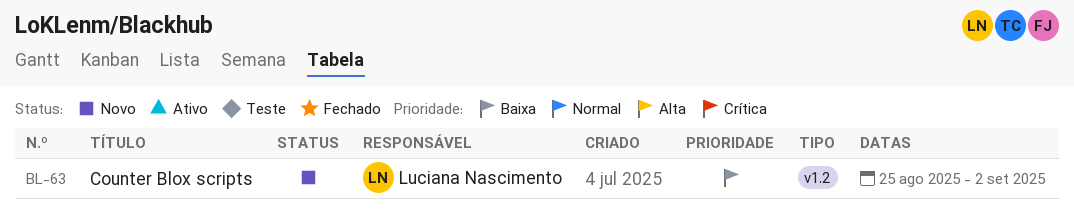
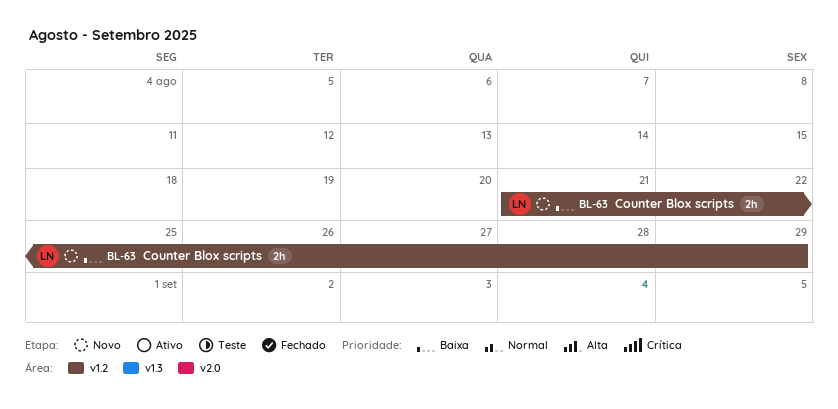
BL-63, start: Aug 25 -> Aug 21
BL-63, due: Sep 2 -> Aug 29

